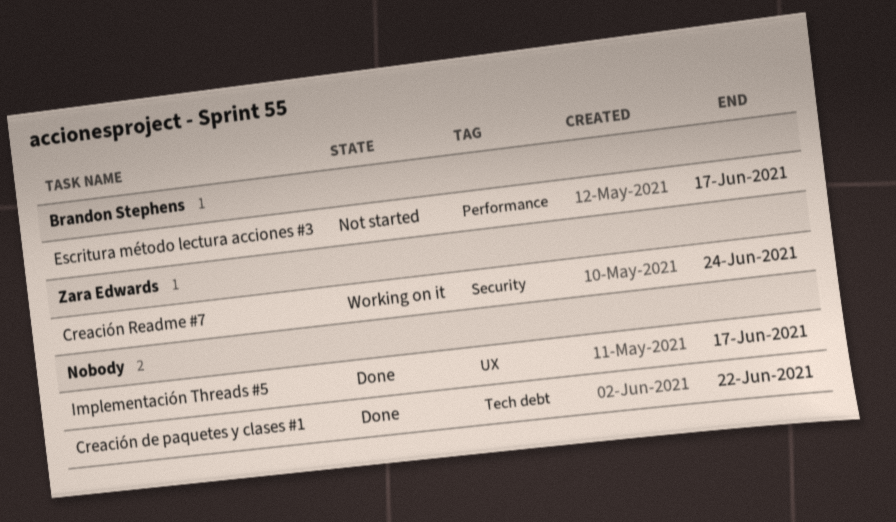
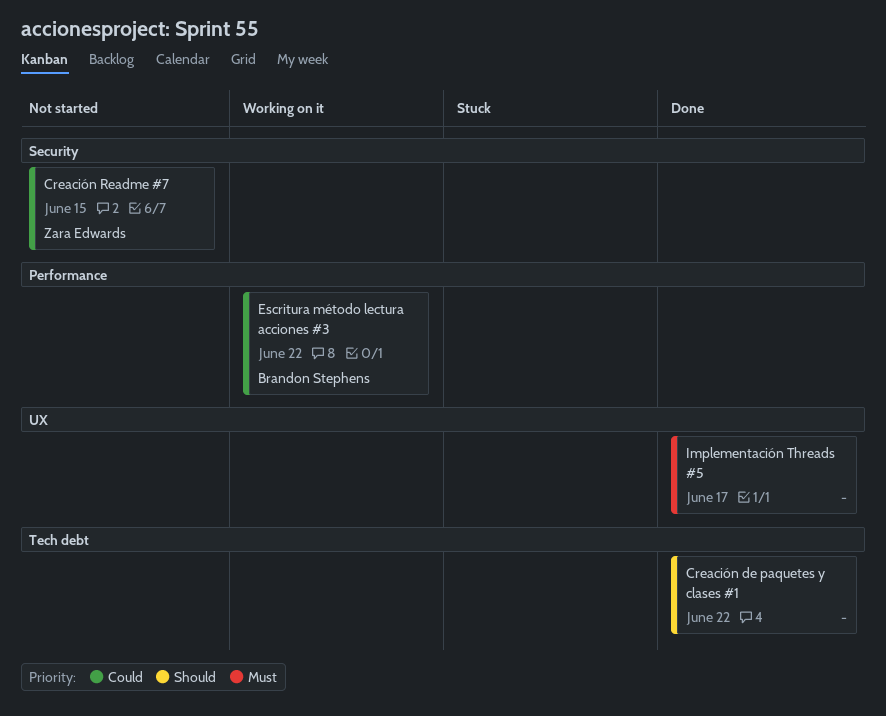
Creación Readme #7, status: Working on it -> Not started
Creación Readme #7, due: Jun 24 -> Jun 15
Escritura método lectura acciones #3, status: Not started -> Working on it
Escritura método lectura acciones #3, due: Jun 17 -> Jun 22

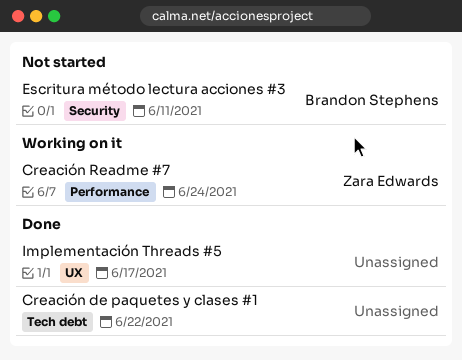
Creación Readme #7, status: Not started -> Working on it
Creación Readme #7, label: Security -> Performance
Creación Readme #7, due: Jun 15 -> Jun 24
Escritura método lectura acciones #3, status: Working on it -> Not started
Escritura método lectura acciones #3, label: Performance -> Security
Escritura método lectura acciones #3, due: Jun 22 -> Jun 11

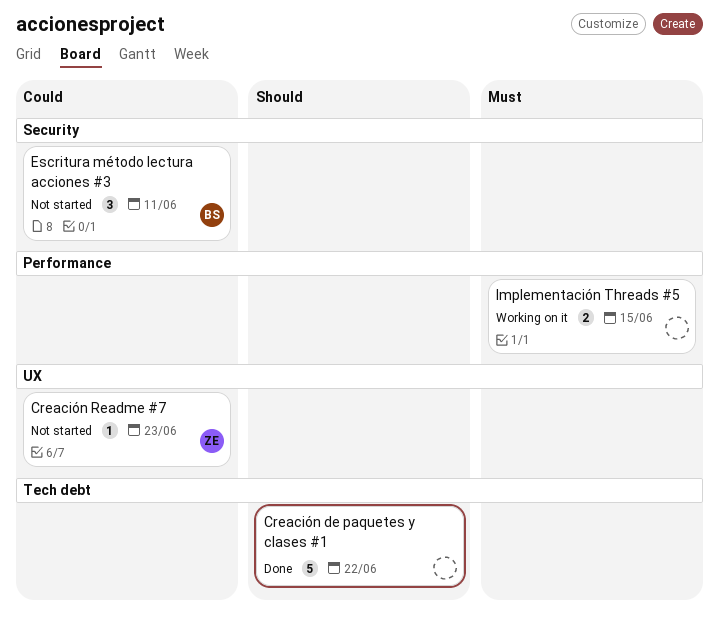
Creación Readme #7, status: Working on it -> Not started
Creación Readme #7, label: Performance -> UX
Creación Readme #7, due: Jun 24 -> Jun 23
Implementación Threads #5, status: Done -> Working on it
Implementación Threads #5, label: UX -> Performance
Implementación Threads #5, due: Jun 17 -> Jun 15

